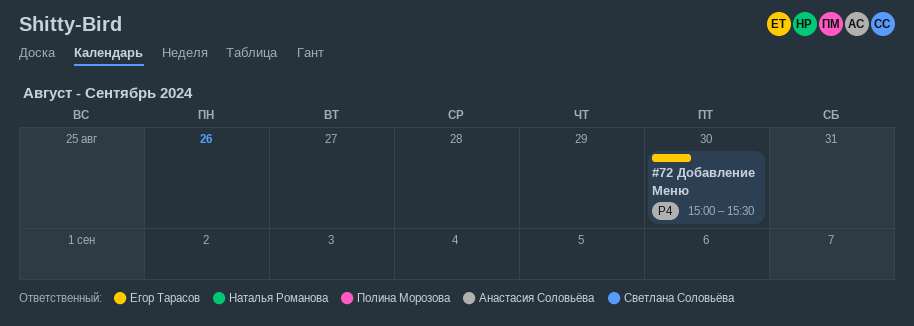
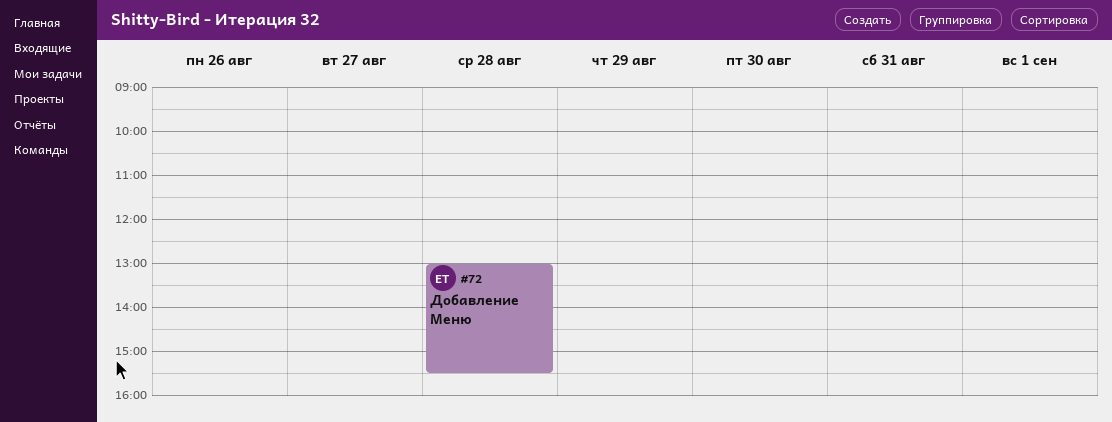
#72, day: Aug 30 -> Aug 28
#72, begins: 15:00 -> 13:00

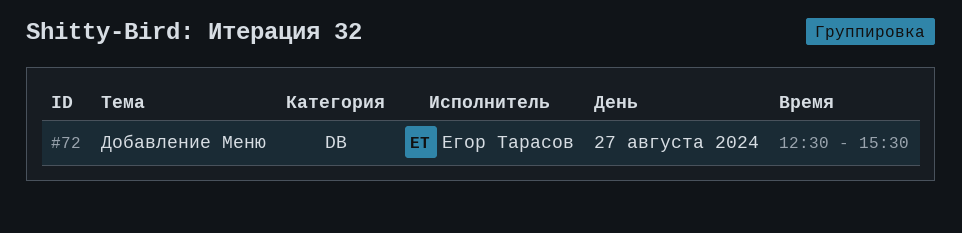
#72, day: Aug 28 -> Aug 27
#72, begins: 13:00 -> 12:30

